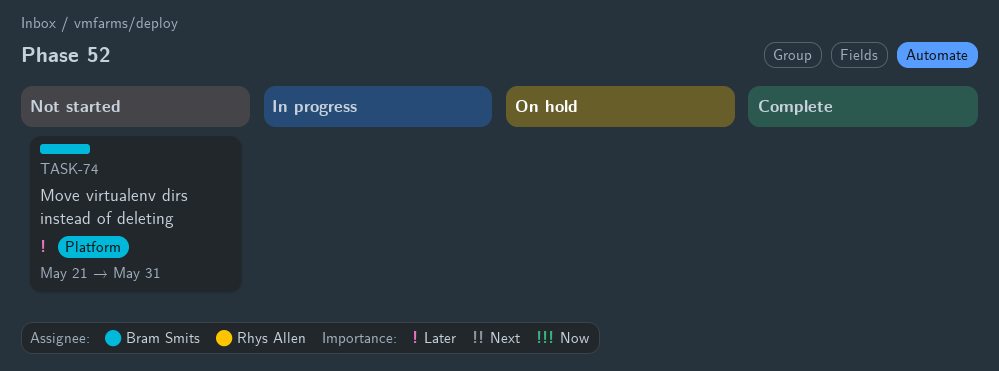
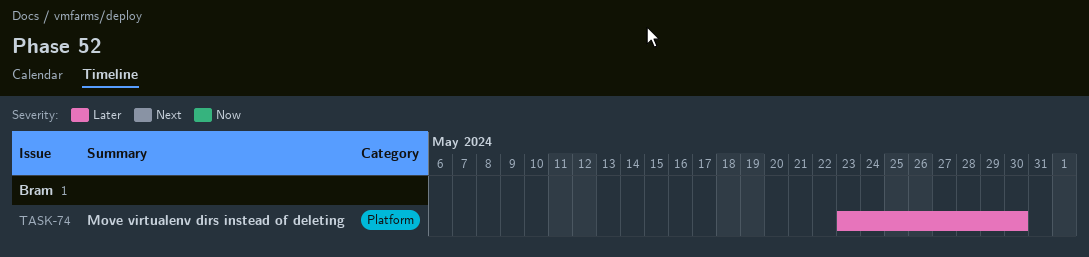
TASK-74, start: May 21 -> May 23
TASK-74, due: May 31 -> May 30

